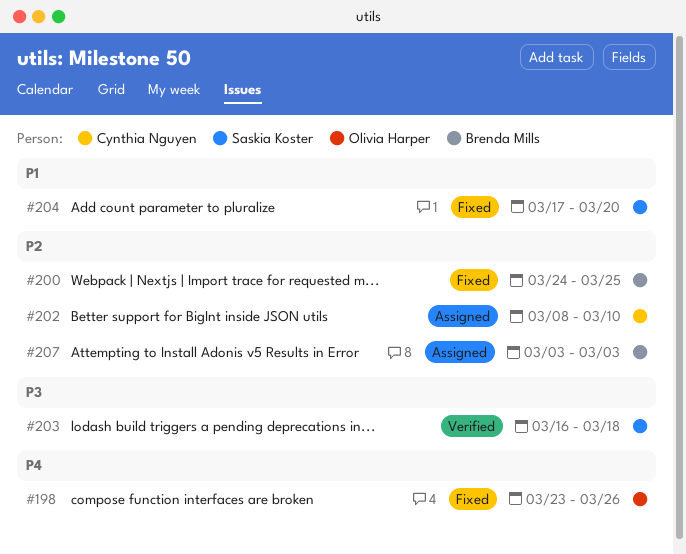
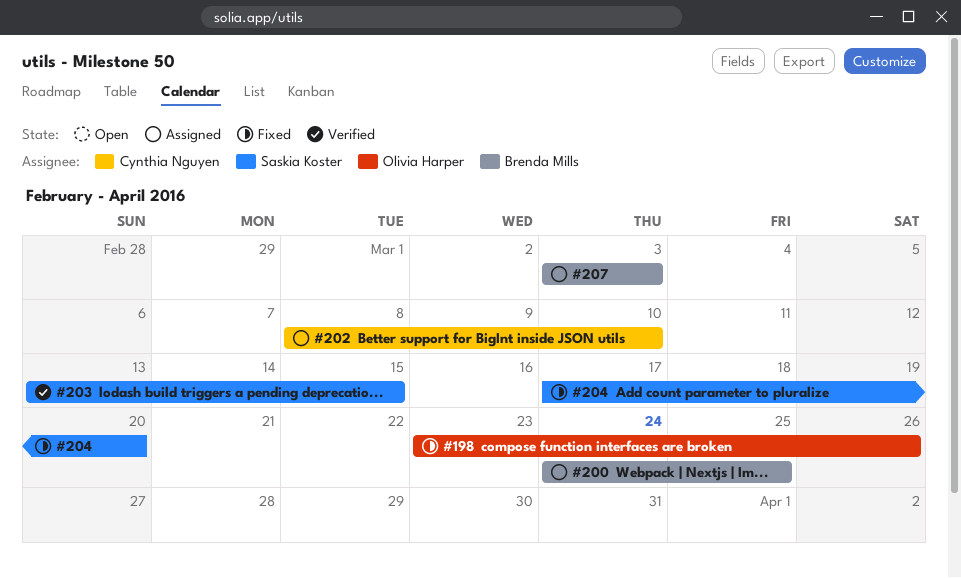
#200, status: Fixed -> Assigned
#203, start: Mar 16 -> Mar 13
#203, due: Mar 18 -> Mar 15

